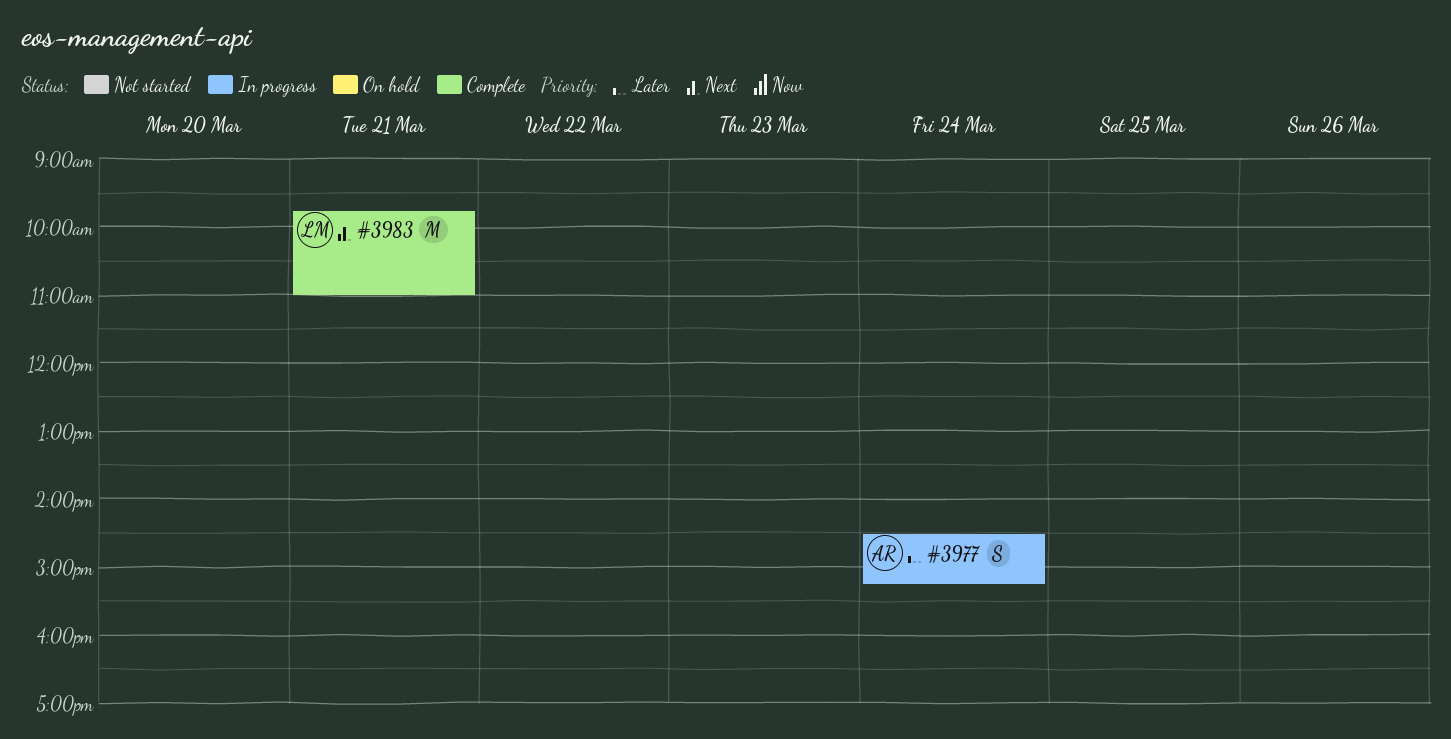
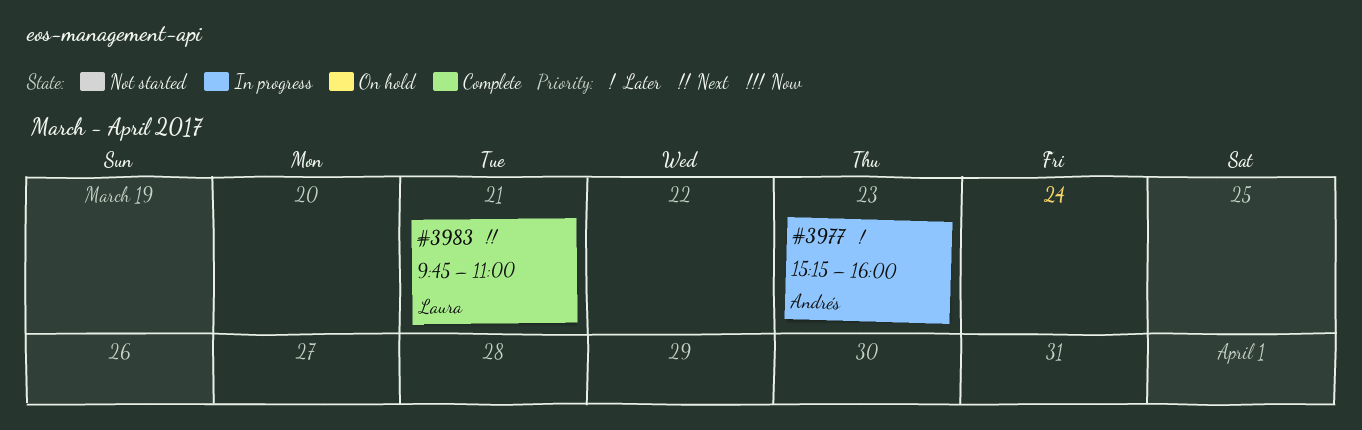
#3977, day: Mar 24 -> Mar 23
#3977, begins: 14:30 -> 15:15
#3977, ends: 15:15 -> 16:00

